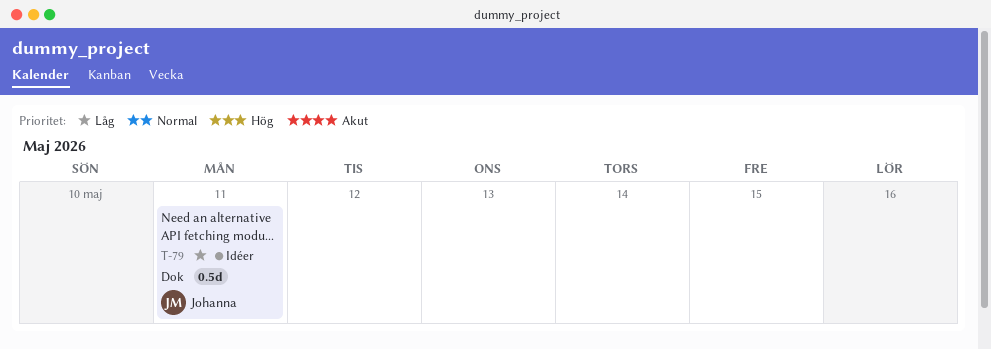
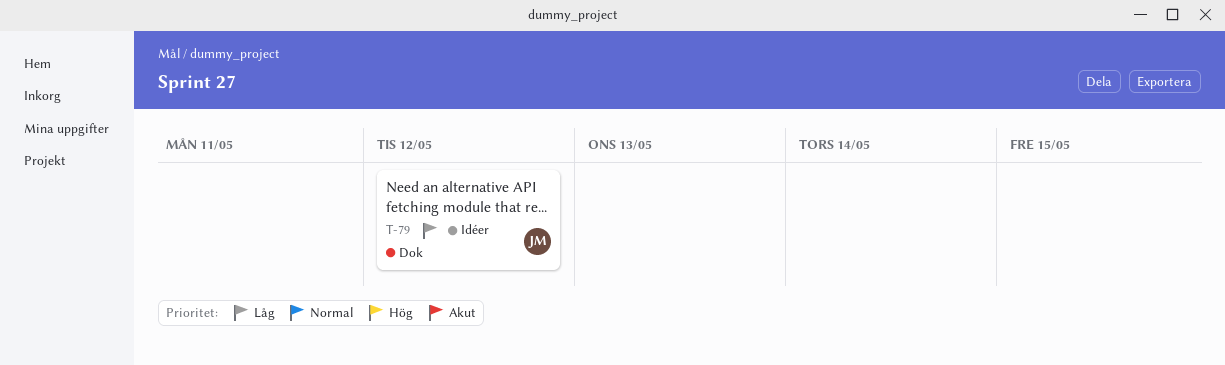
T-79, due: May 11 -> May 12

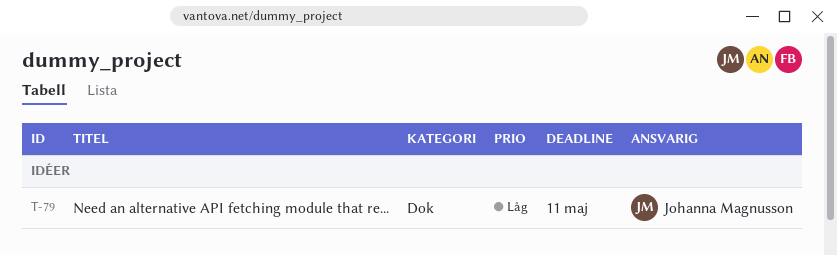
T-79, due: May 12 -> May 11

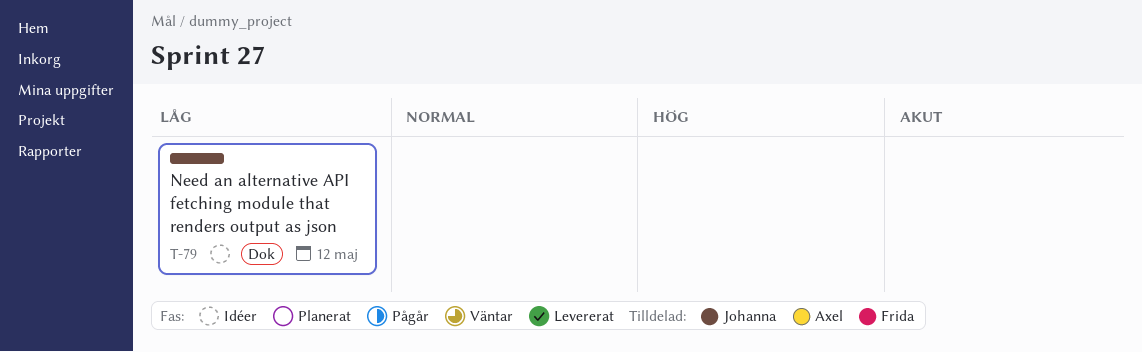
T-79, due: May 11 -> May 12

